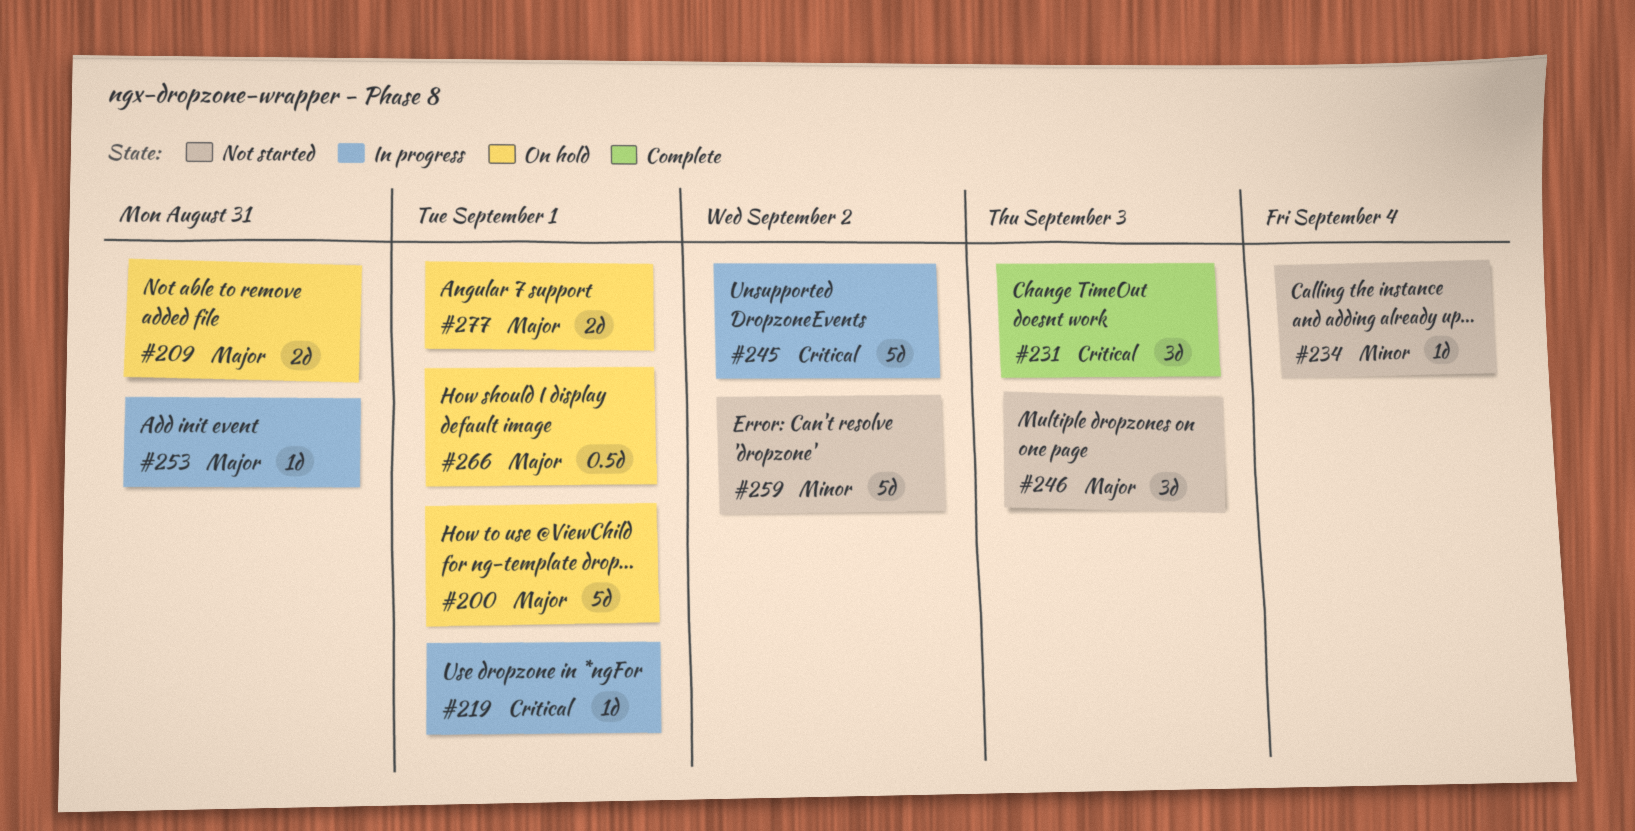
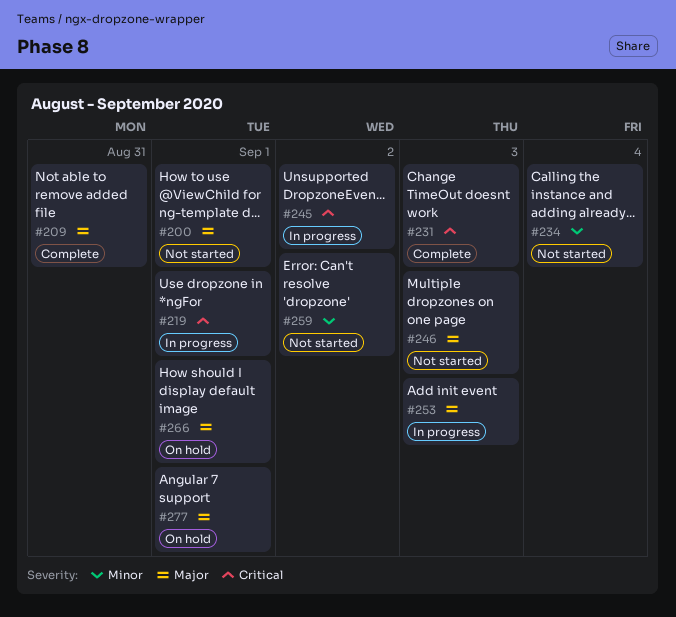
#200, status: On hold -> Not started
#209, status: On hold -> Complete
#253, due: Aug 31 -> Sep 3

